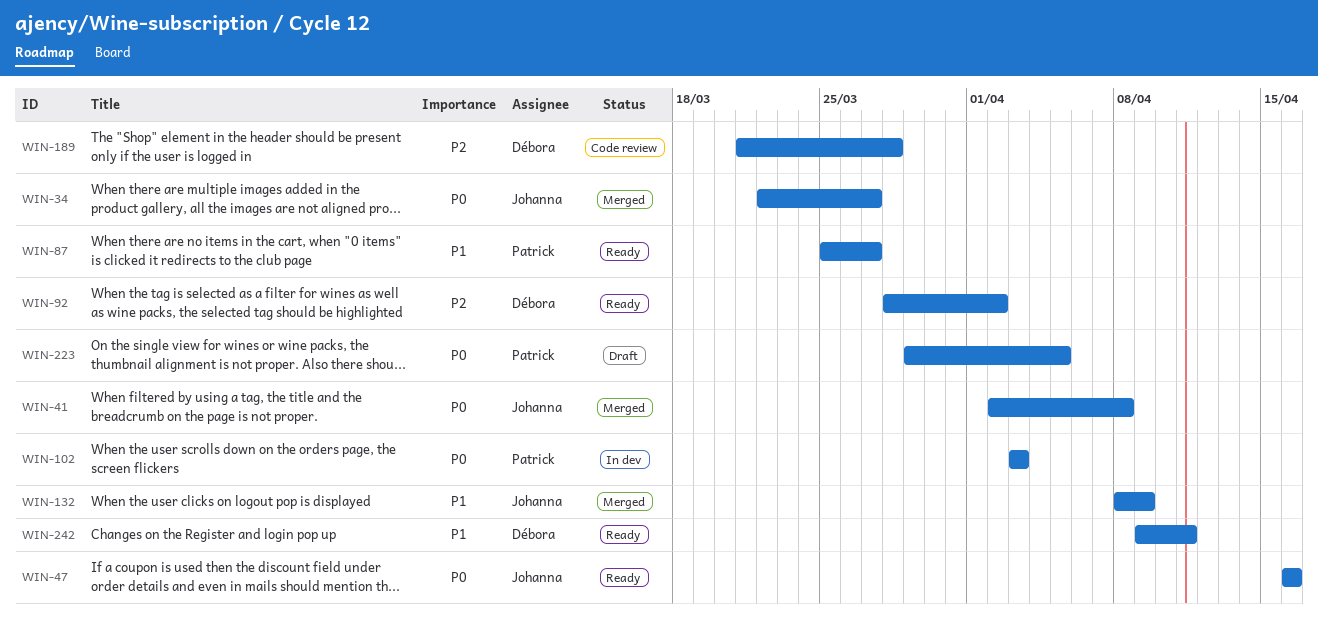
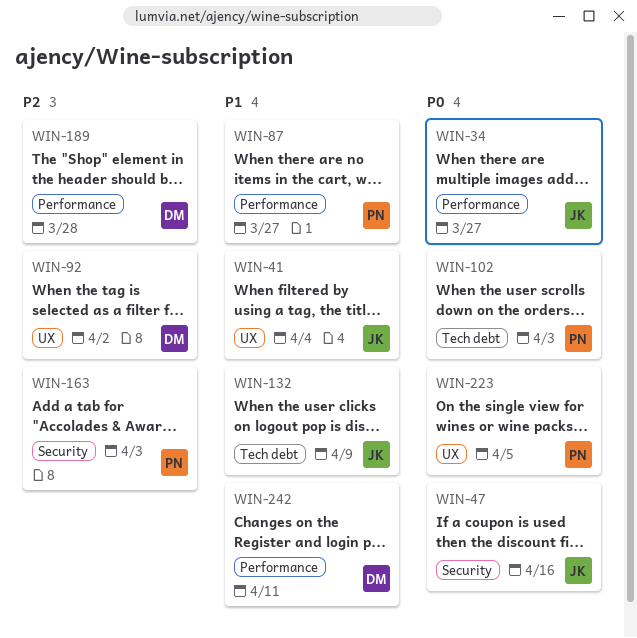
WIN-41, priority: P0 -> P1
WIN-41, due: Apr 8 -> Apr 4
WIN-163: none -> present

